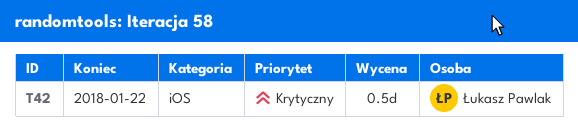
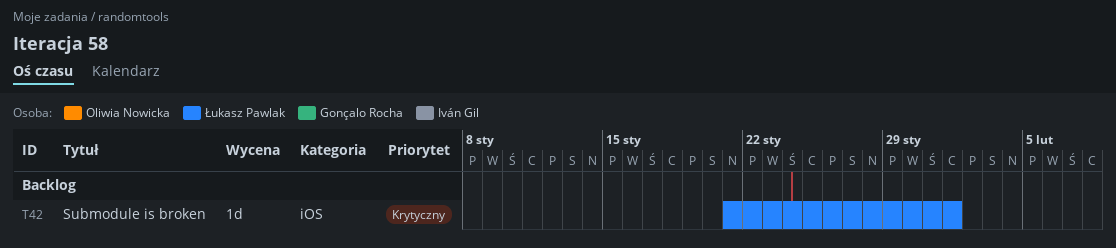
T42, estimate: 0.5d -> 1d
T42, due: Jan 22 -> Feb 1

